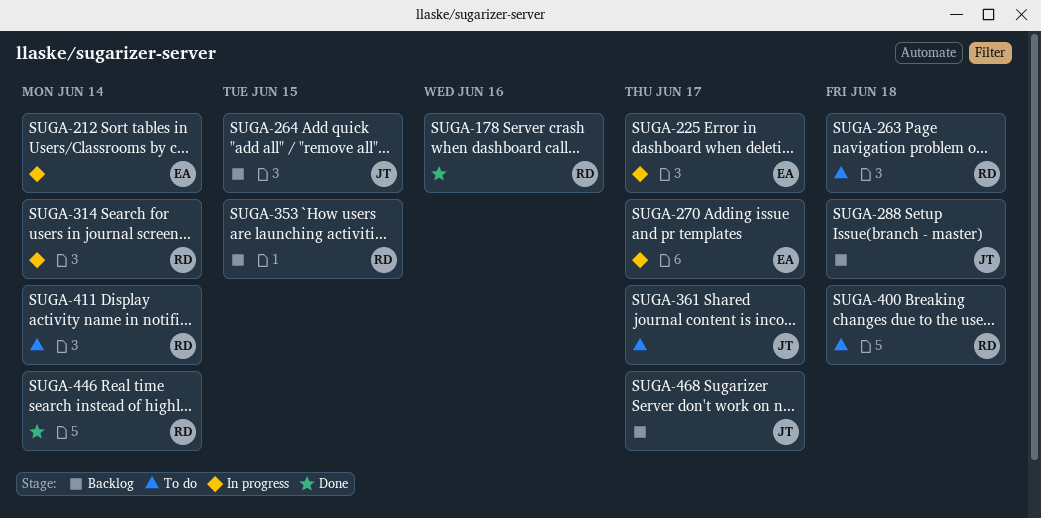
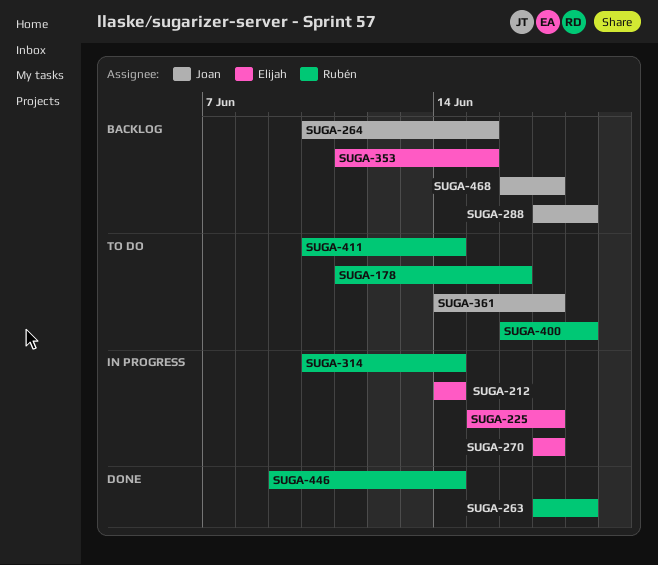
SUGA-178, status: Done -> To do
SUGA-263, status: To do -> Done
SUGA-353, owner: Rubén -> Elijah

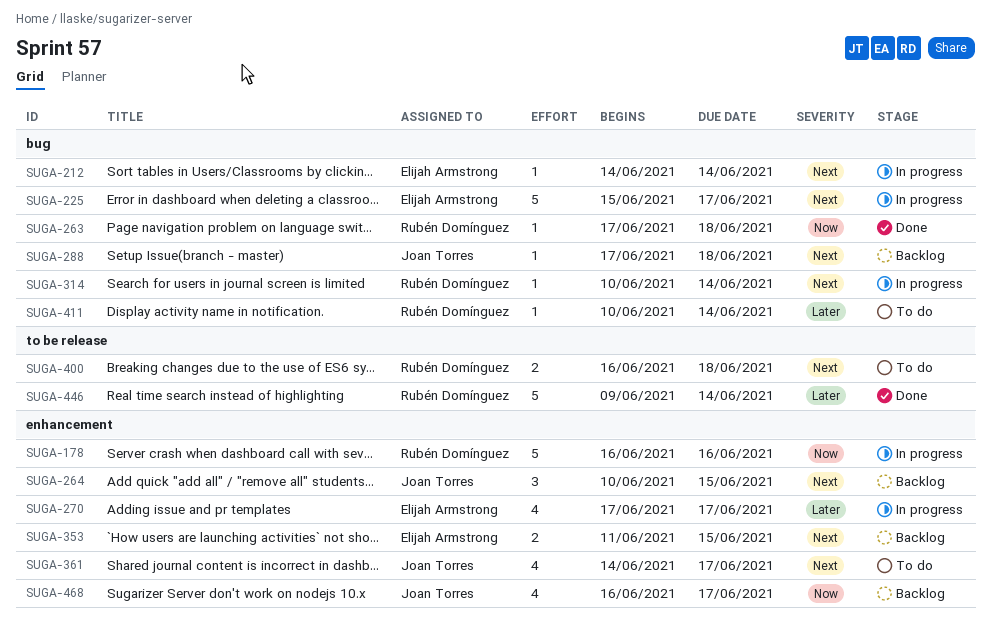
SUGA-178, status: To do -> In progress
SUGA-178, start: Jun 11 -> Jun 16

